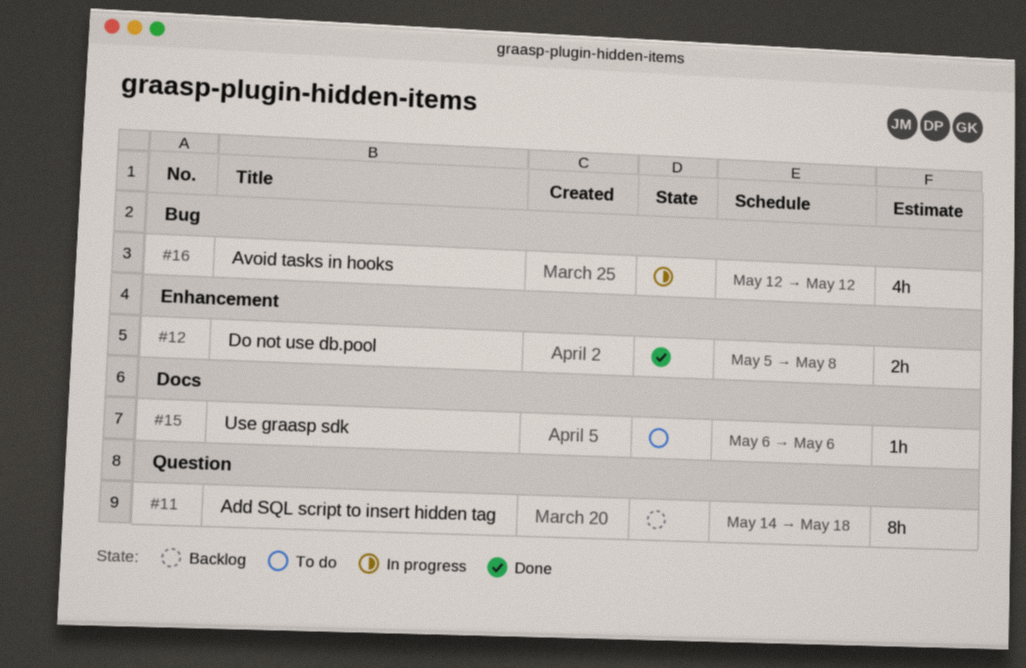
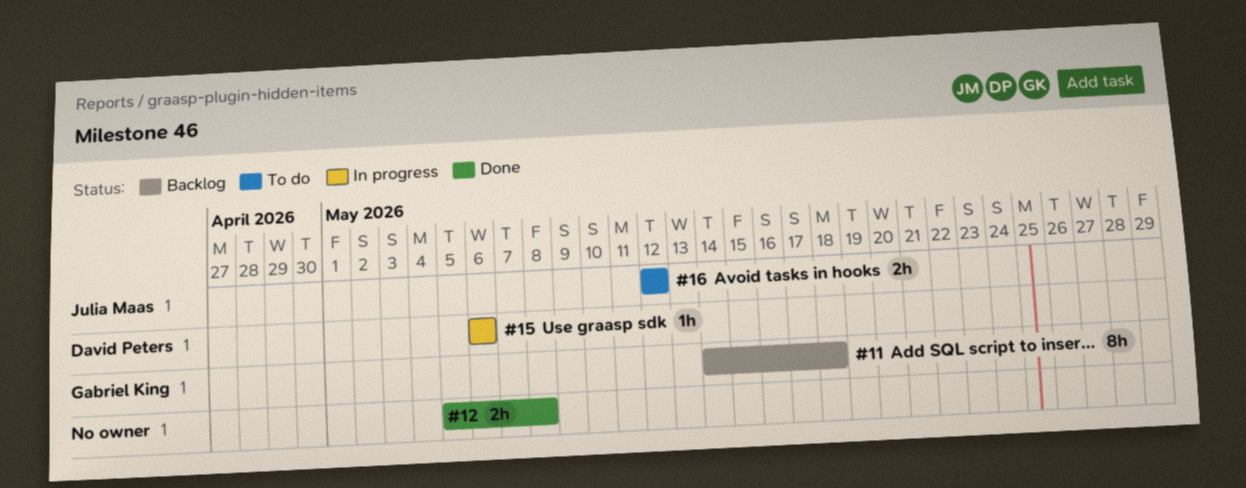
#15, status: To do -> In progress
#16, status: In progress -> To do
#16, estimate: 4h -> 2h

